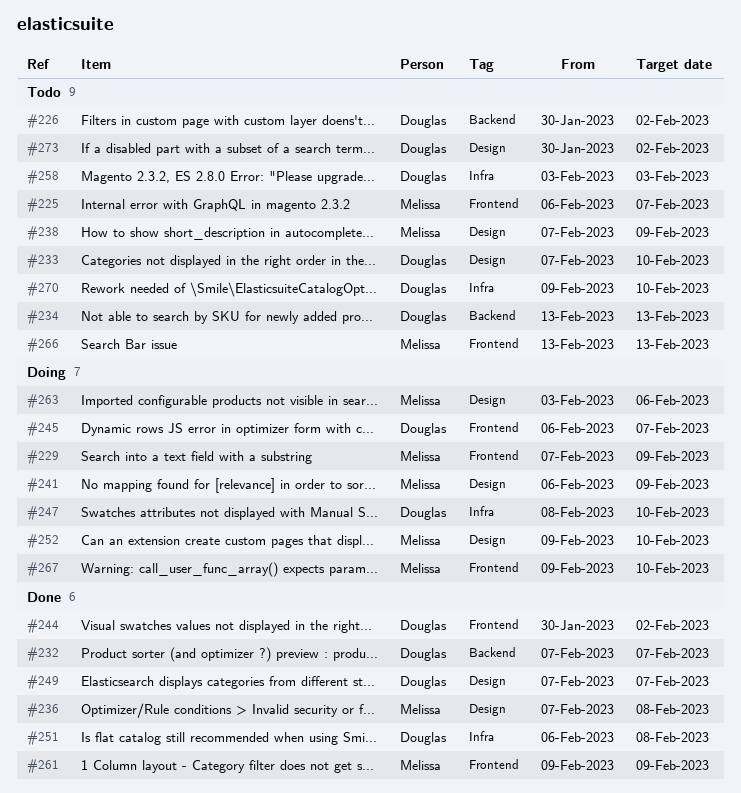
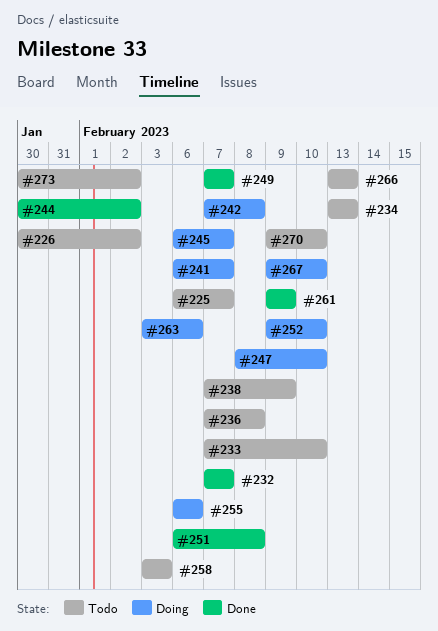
#229: present -> none
#236, status: Done -> Todo
#241, due: Feb 9 -> Feb 7
#242: none -> present
#255: none -> present

